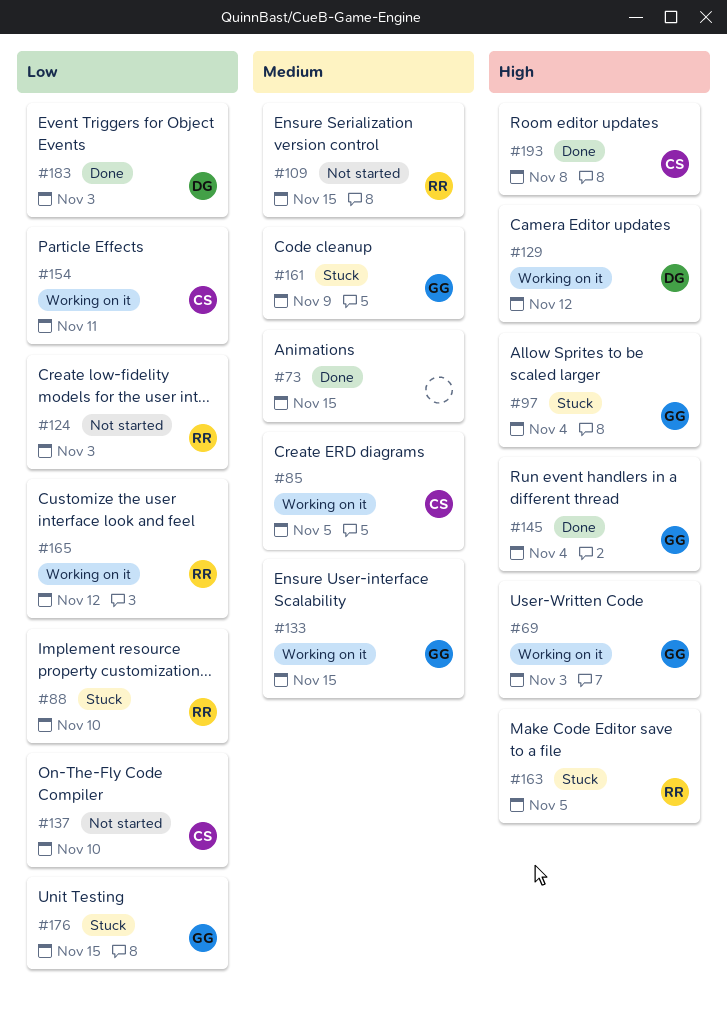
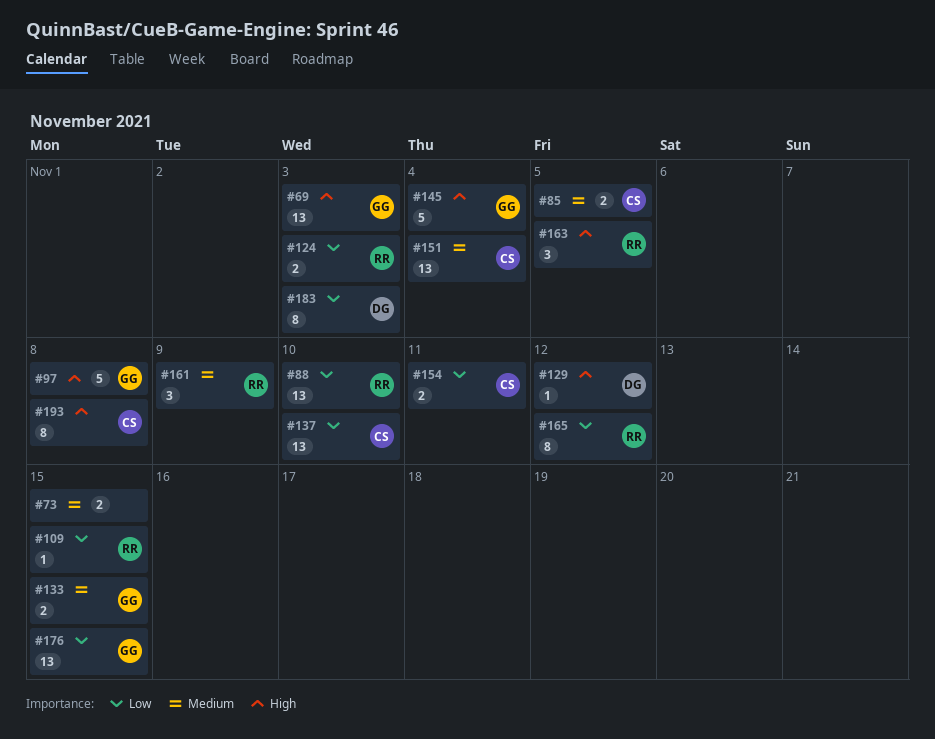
#97, due: Nov 4 -> Nov 8
#109, priority: Medium -> Low
#151: none -> present
#161, owner: GG -> RR

